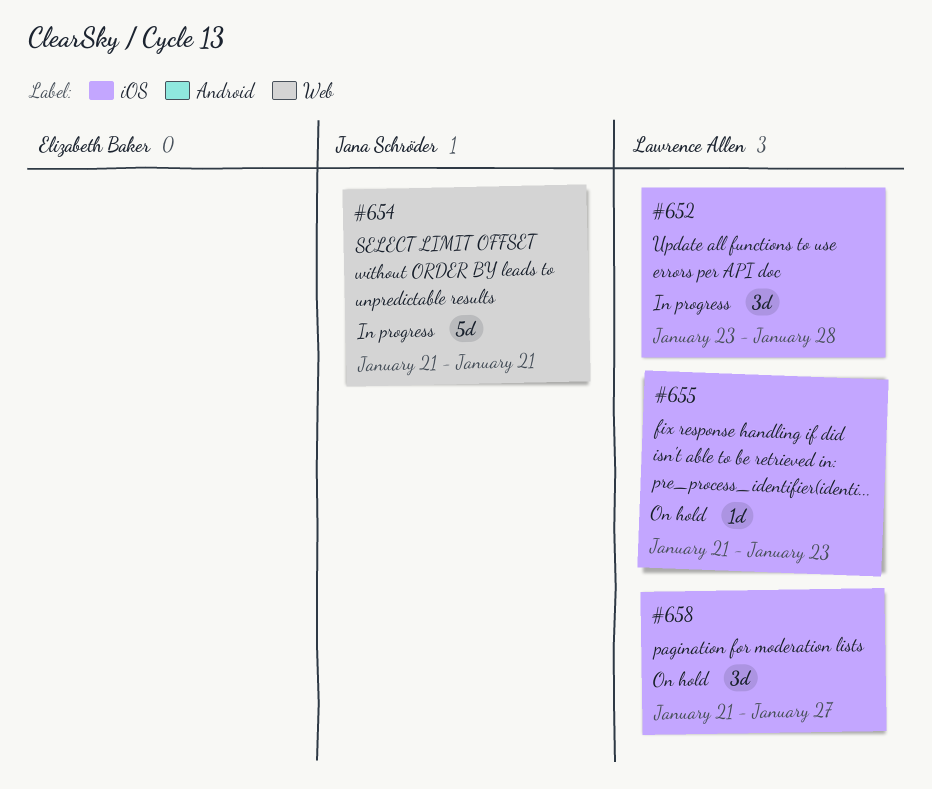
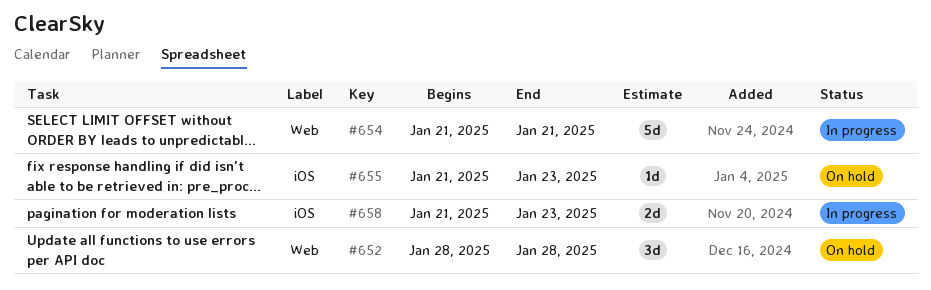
#652, status: In progress -> On hold
#652, label: iOS -> Web
#652, start: Jan 23 -> Jan 28
#658, status: On hold -> In progress
#658, estimate: 3d -> 2d
#658, due: Jan 27 -> Jan 23

